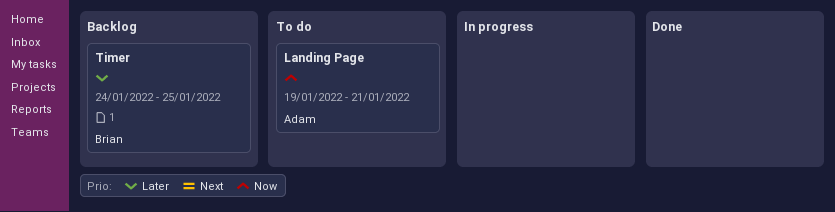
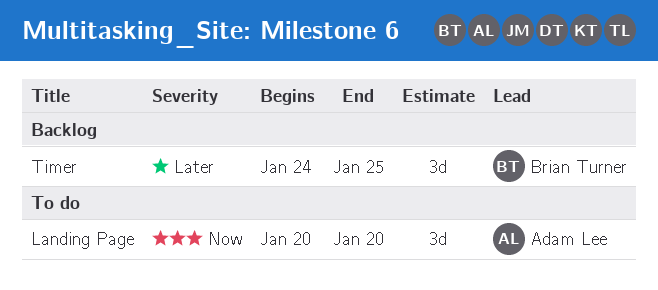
Landing Page, start: Jan 19 -> Jan 20
Landing Page, due: Jan 21 -> Jan 20

